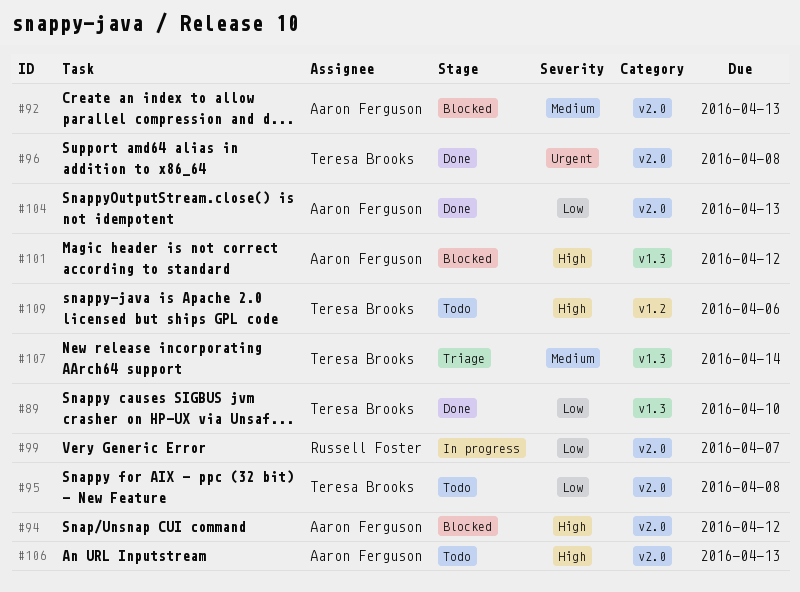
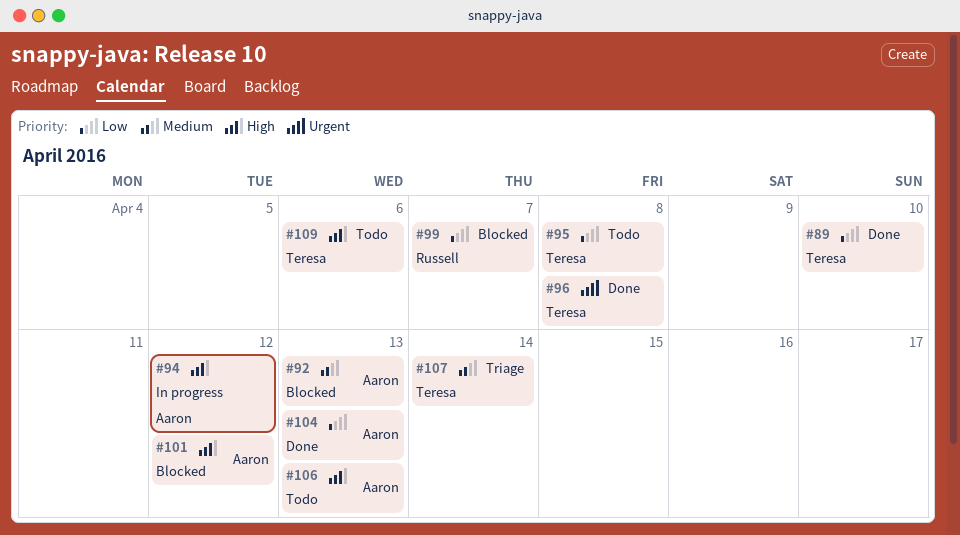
#94, status: Blocked -> In progress
#99, status: In progress -> Blocked

